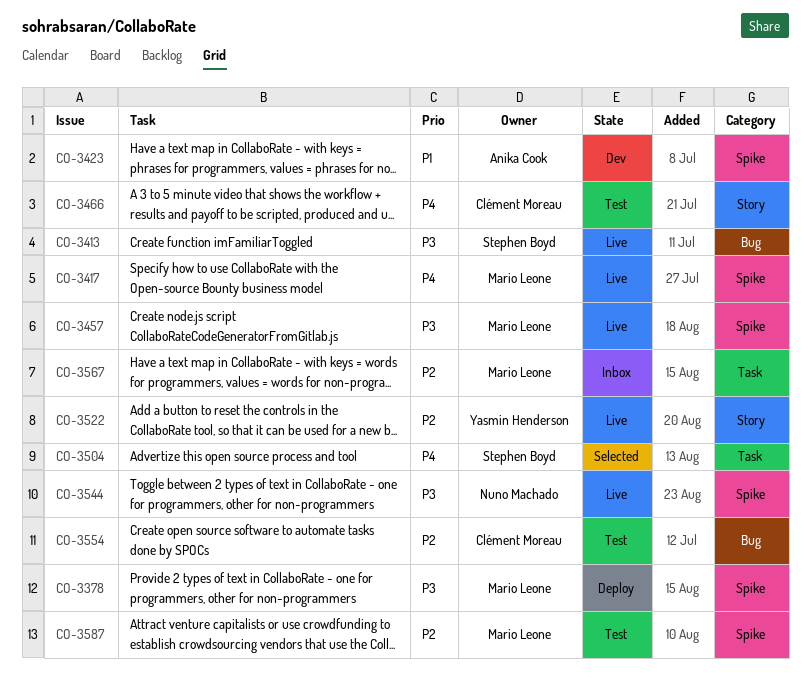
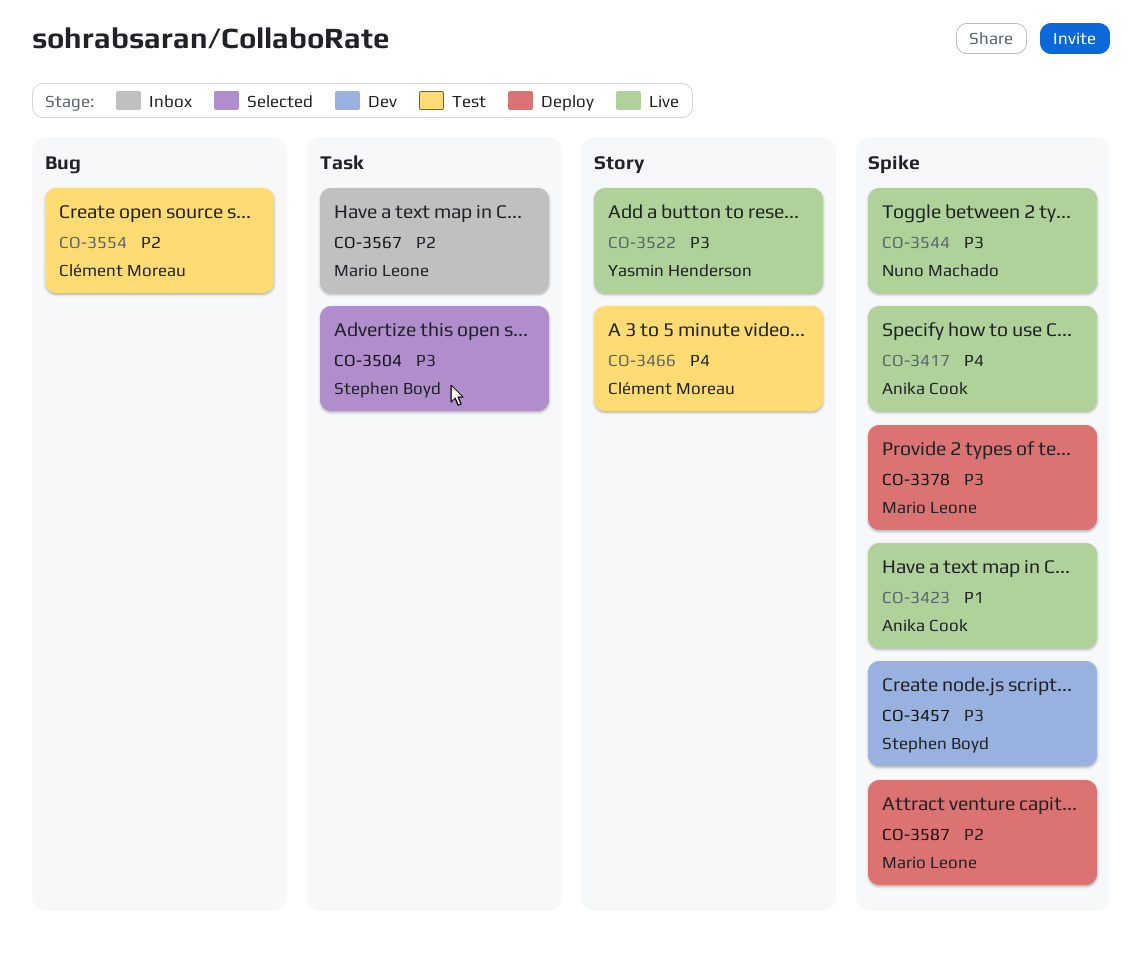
CO-3413: present -> none
CO-3417, owner: Mario Leone -> Anika Cook
CO-3423, status: Dev -> Live
CO-3457, status: Live -> Dev
CO-3457, owner: Mario Leone -> Stephen Boyd
CO-3504, priority: P4 -> P3
CO-3522, priority: P2 -> P3
CO-3587, status: Test -> Deploy

